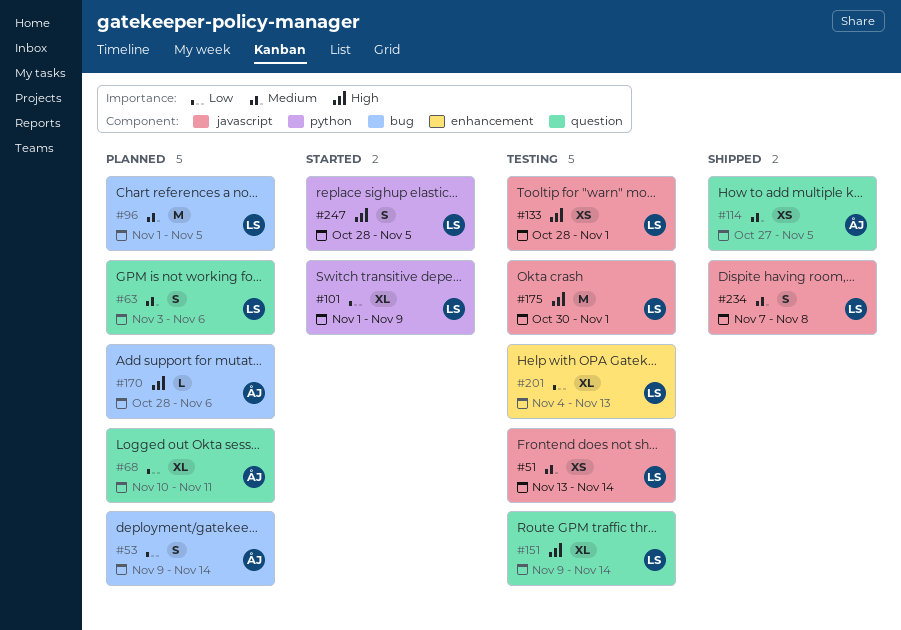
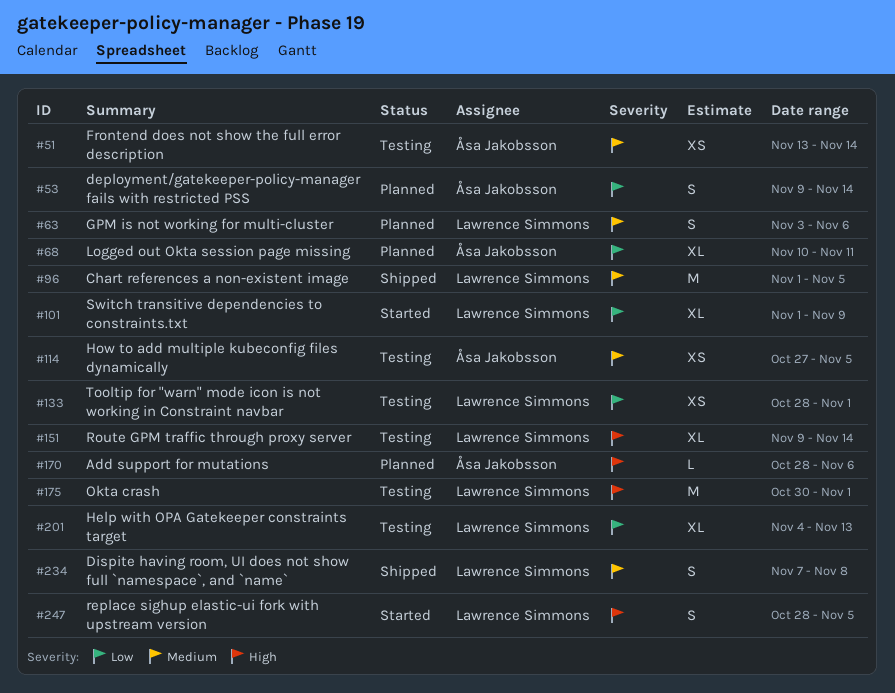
#51, owner: Lawrence Simmons -> Åsa Jakobsson
#96, status: Planned -> Shipped
#114, status: Shipped -> Testing
#133, priority: High -> Low

